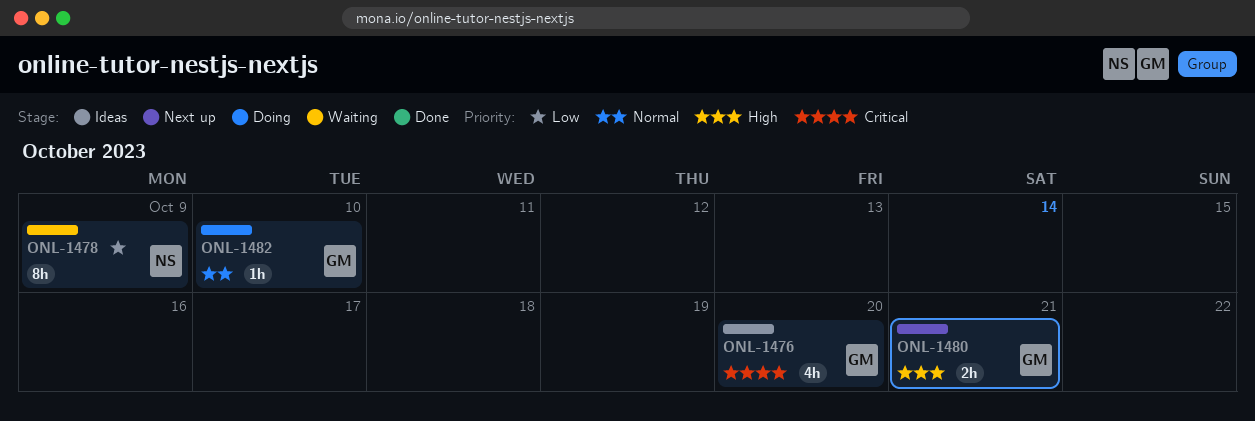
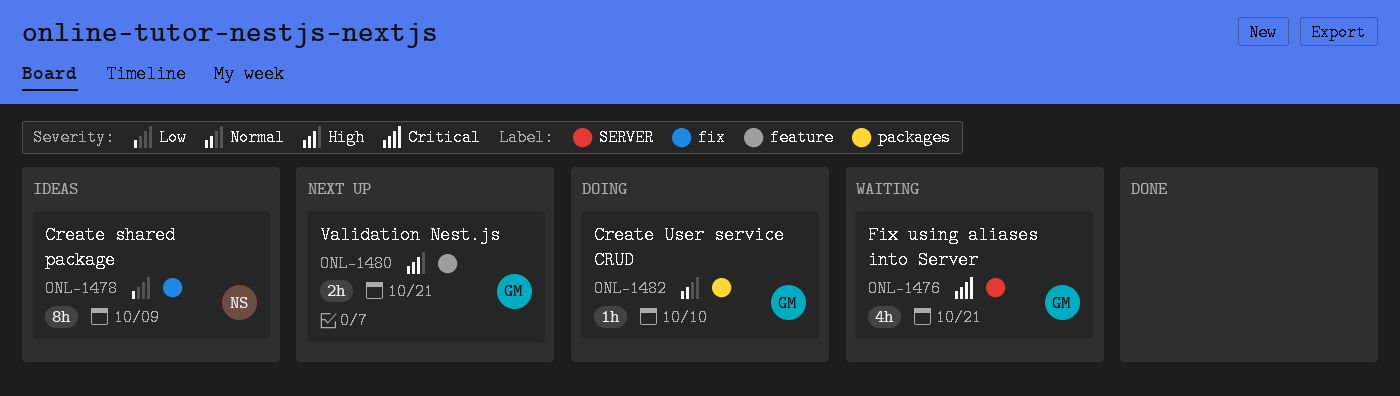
ONL-1476, status: Ideas -> Waiting
ONL-1476, due: Oct 20 -> Oct 21
ONL-1478, status: Waiting -> Ideas

